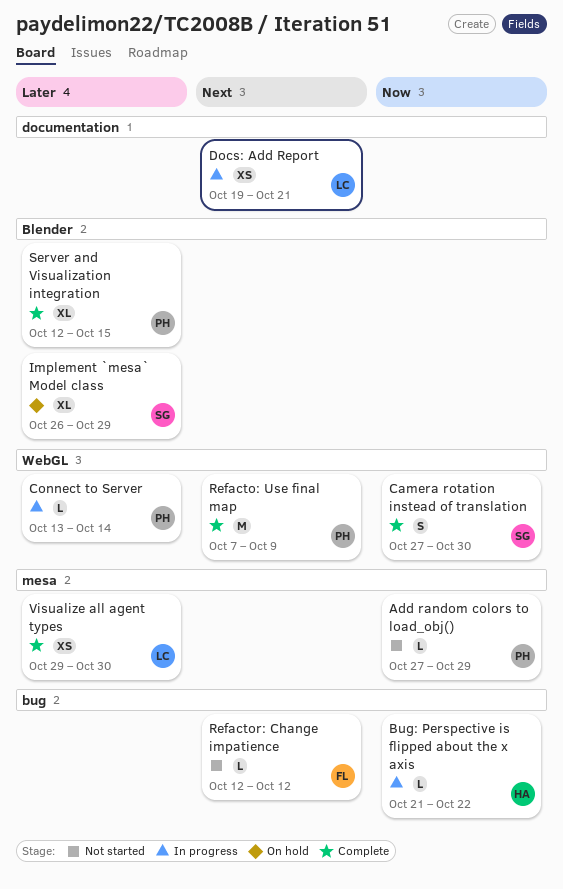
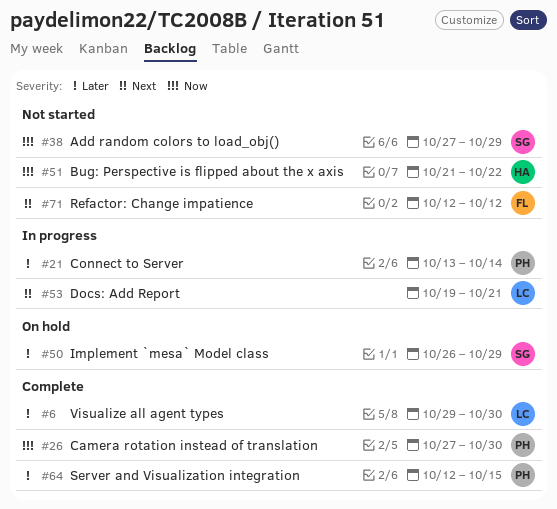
Add random colors to load_obj(), owner: PH -> SG
Bug: Perspective is flipped about the x axis, status: In progress -> Not started
Camera rotation instead of translation, owner: SG -> PH
Refacto: Use final map: present -> none

